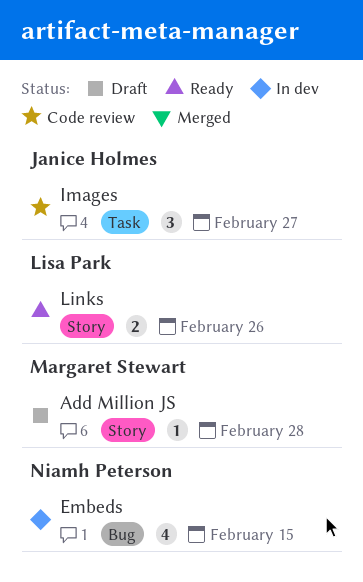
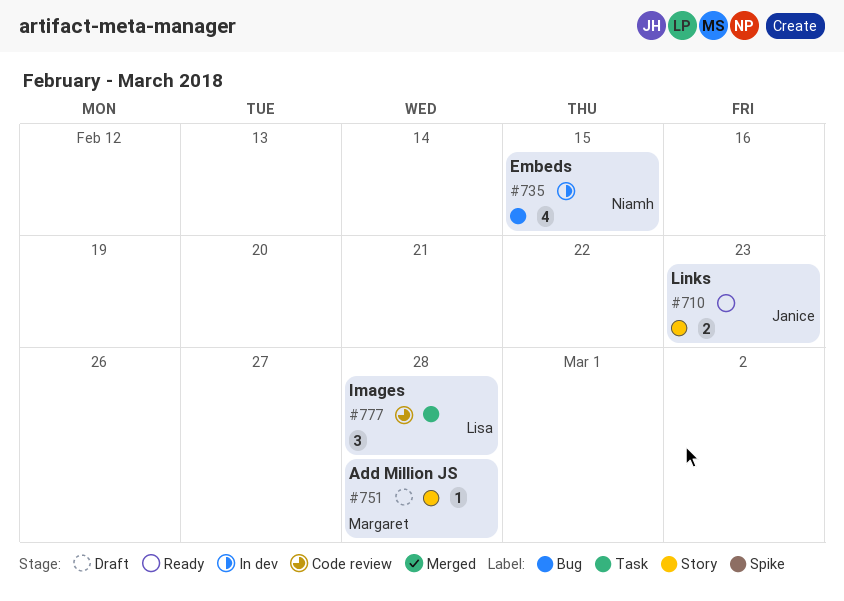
Images, owner: Janice Holmes -> Lisa Park
Images, due: Feb 27 -> Feb 28
Links, owner: Lisa Park -> Janice Holmes
Links, due: Feb 26 -> Feb 23

